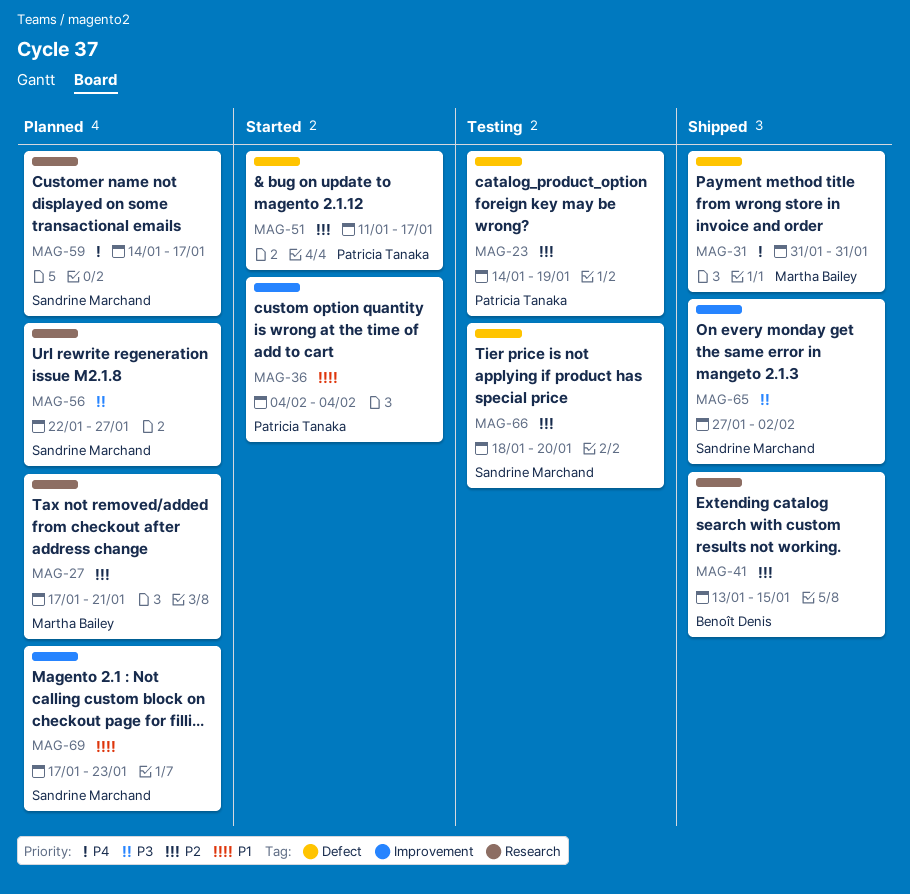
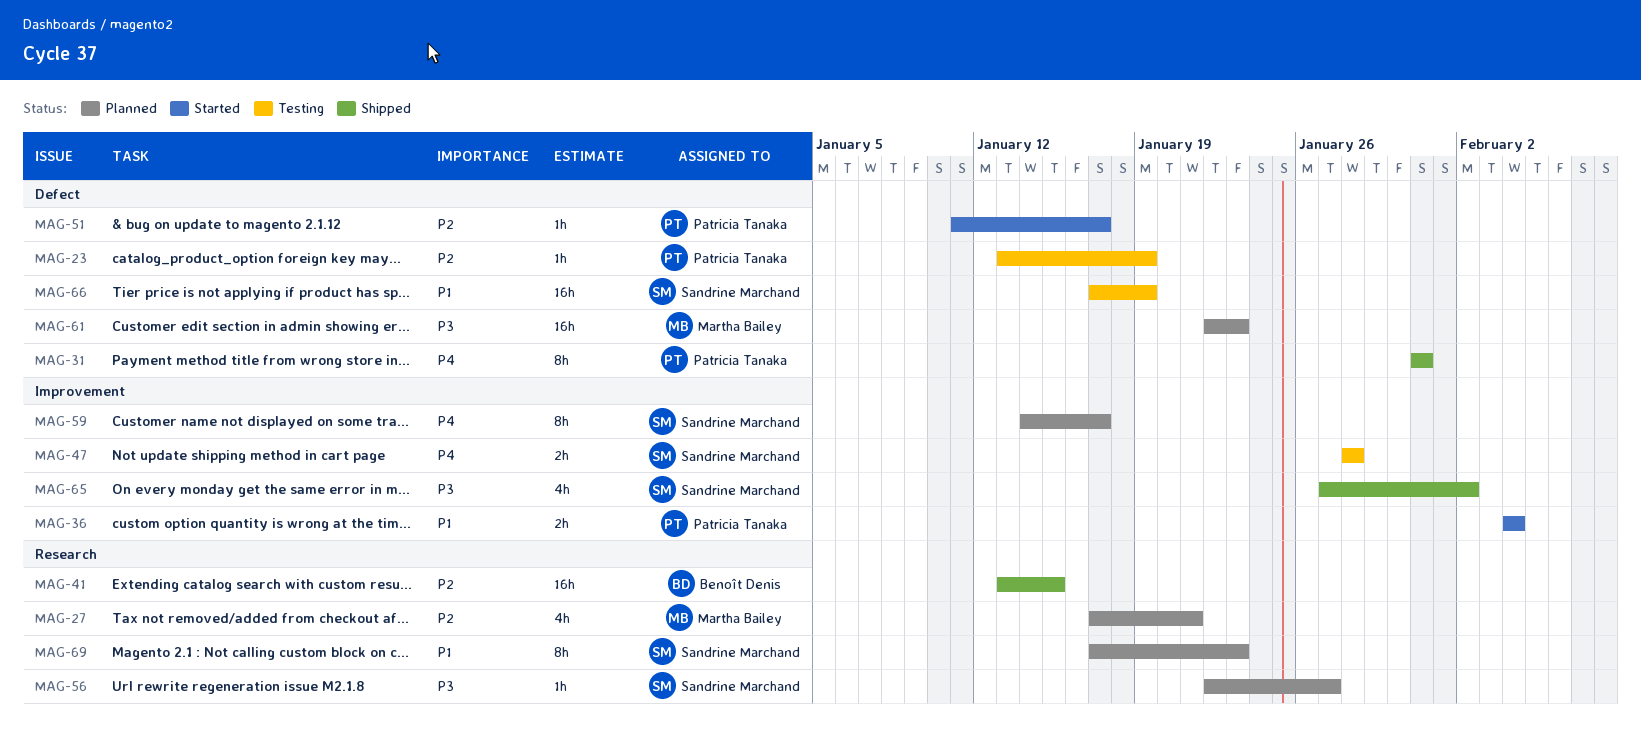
MAG-23, start: Jan 14 -> Jan 13
MAG-31, owner: Martha Bailey -> Patricia Tanaka
MAG-47: none -> present
MAG-59, label: Research -> Improvement
MAG-61: none -> present
MAG-66, priority: P2 -> P1
MAG-66, start: Jan 18 -> Jan 17
MAG-66, due: Jan 20 -> Jan 19
MAG-69, label: Improvement -> Research

